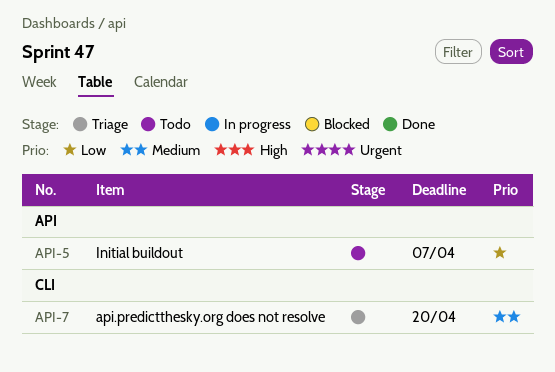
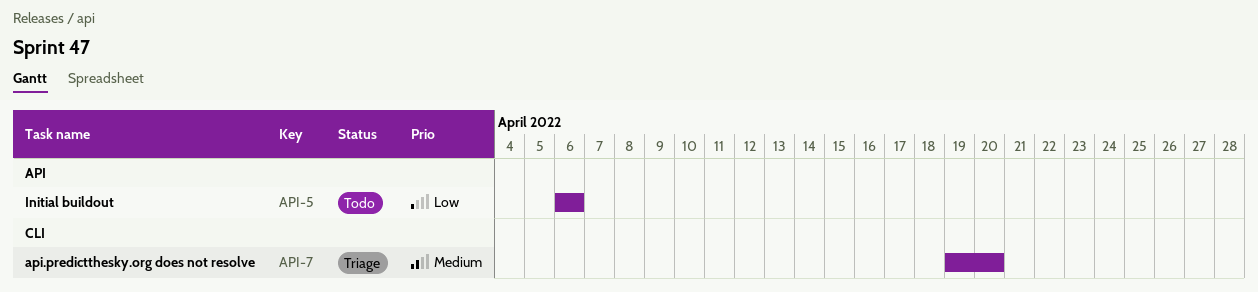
API-5, due: Apr 7 -> Apr 6

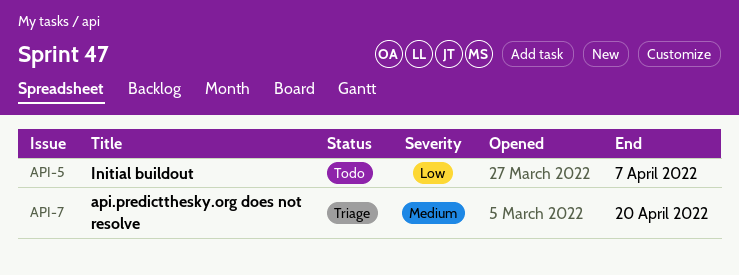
API-5, due: Apr 6 -> Apr 7

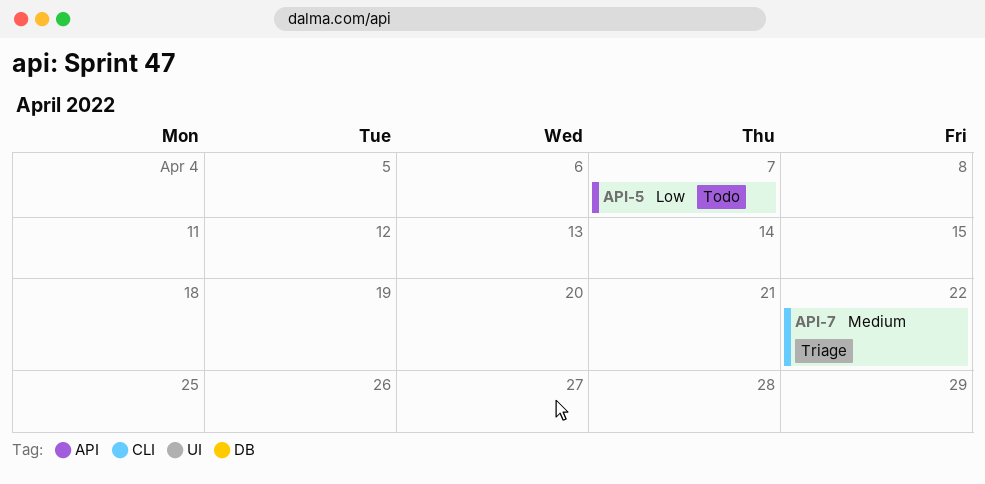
API-7, due: Apr 20 -> Apr 22

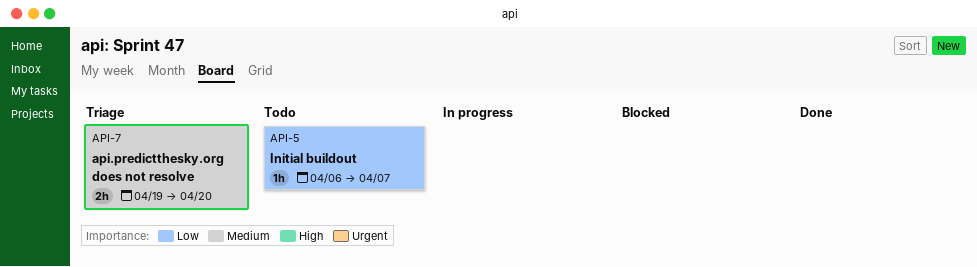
API-7, due: Apr 22 -> Apr 20

